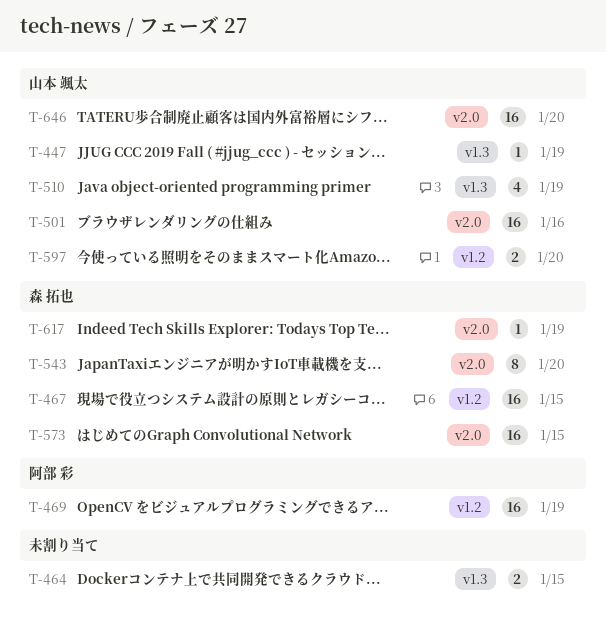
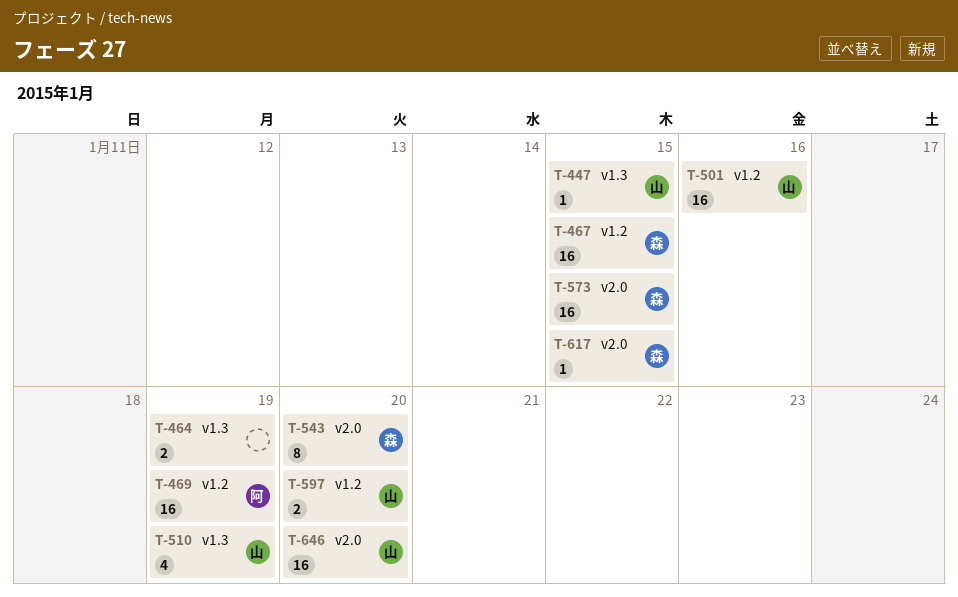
T-447, due: Jan 19 -> Jan 15
T-464, due: Jan 15 -> Jan 19
T-501, label: v2.0 -> v1.2
T-617, due: Jan 19 -> Jan 15

